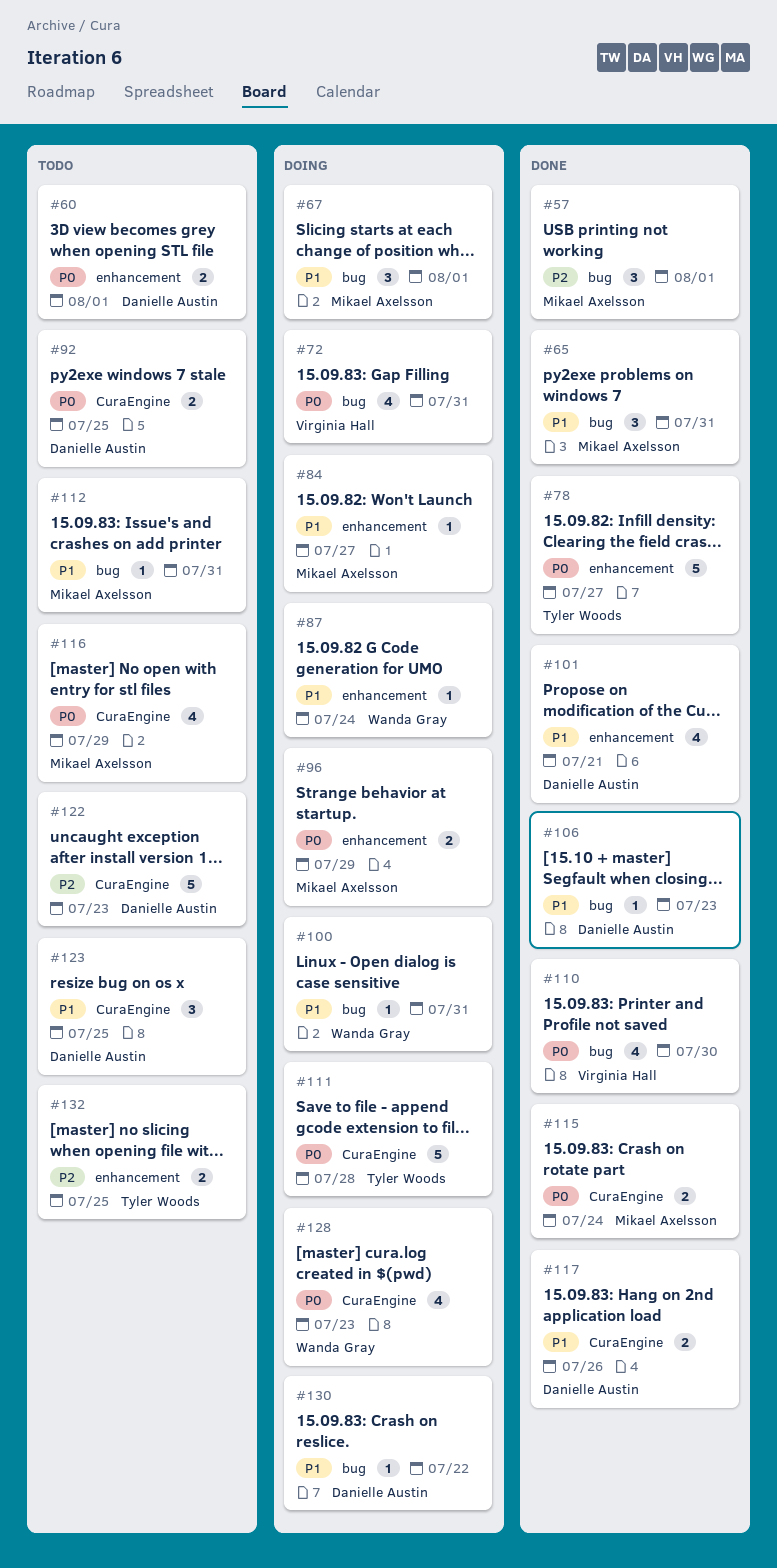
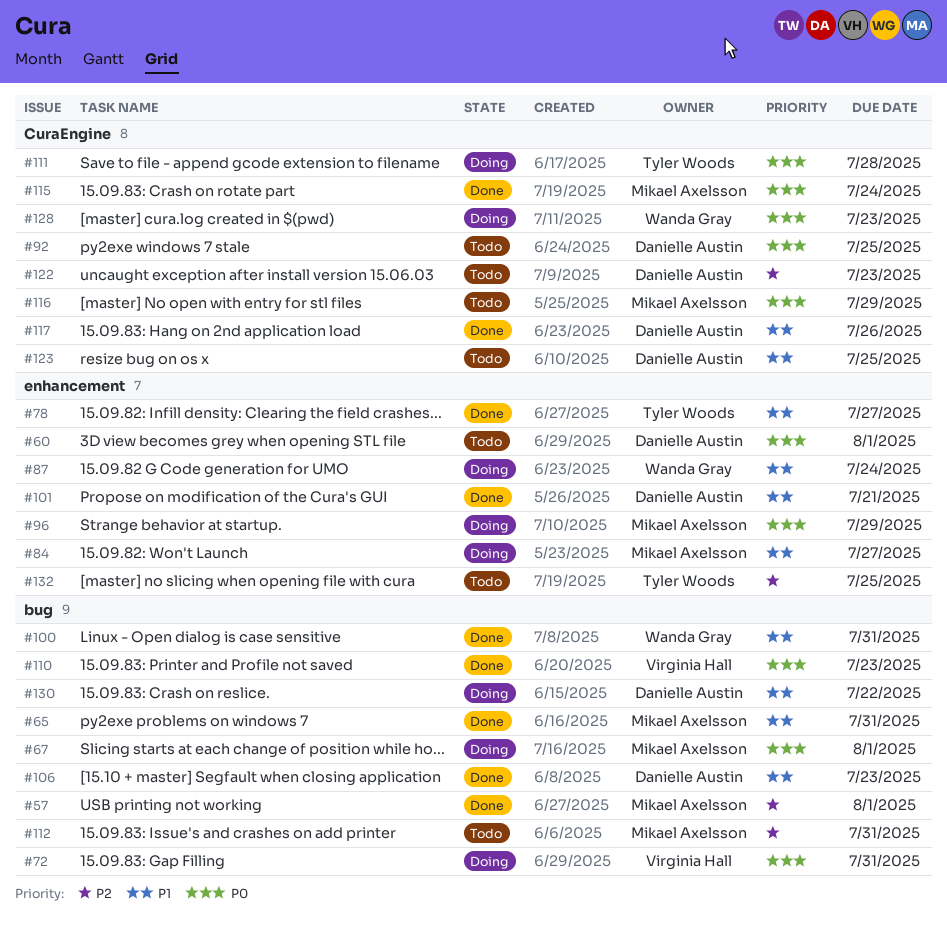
#67, priority: P1 -> P0
#78, priority: P0 -> P1
#100, status: Doing -> Done
#110, due: Jul 30 -> Jul 23
#112, priority: P1 -> P2

